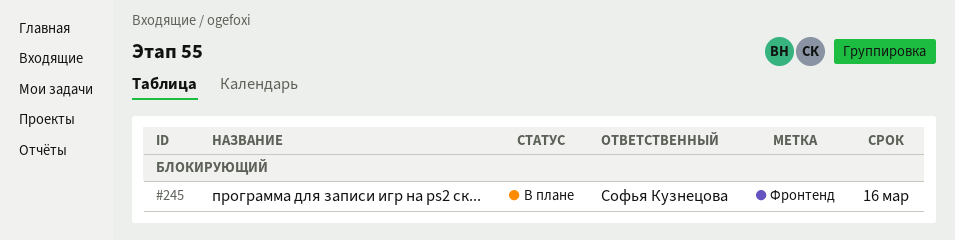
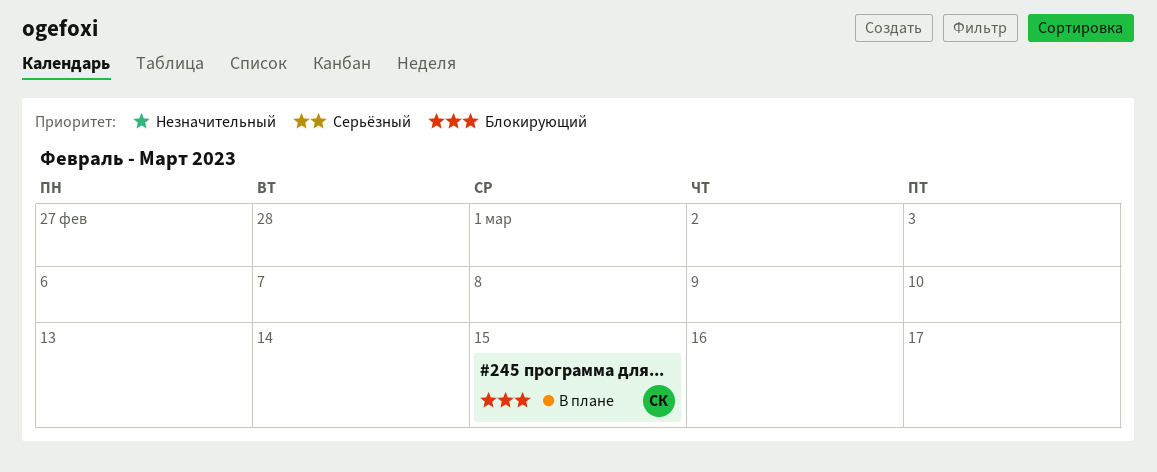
#245, due: Mar 16 -> Mar 15

